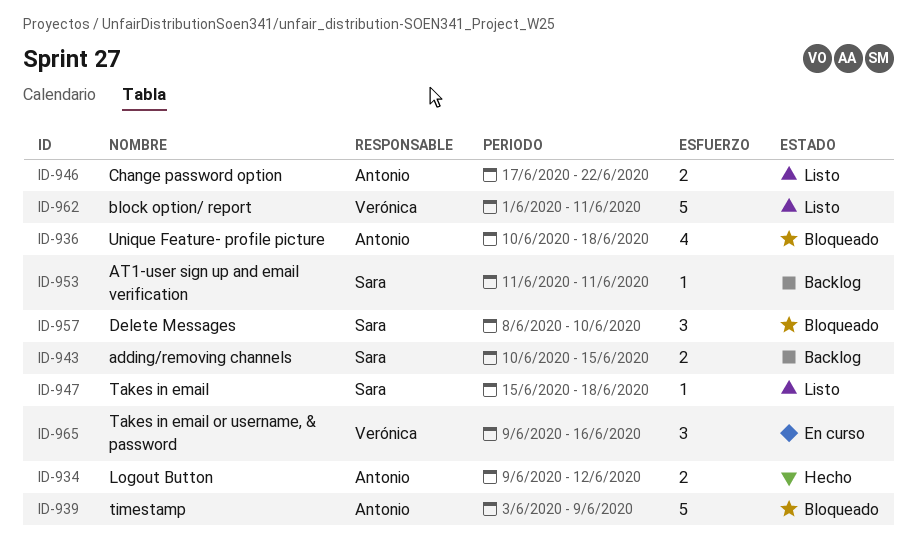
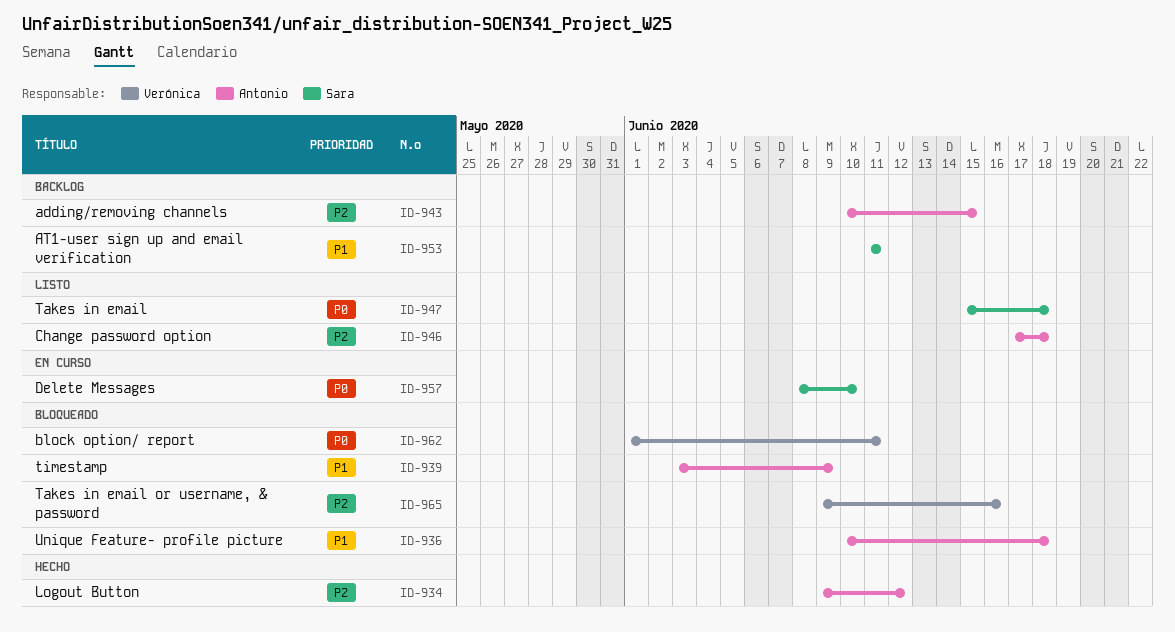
ID-943, owner: Sara -> Antonio
ID-946, due: Jun 22 -> Jun 18
ID-957, status: Bloqueado -> En curso
ID-962, status: Listo -> Bloqueado
ID-965, status: En curso -> Bloqueado

